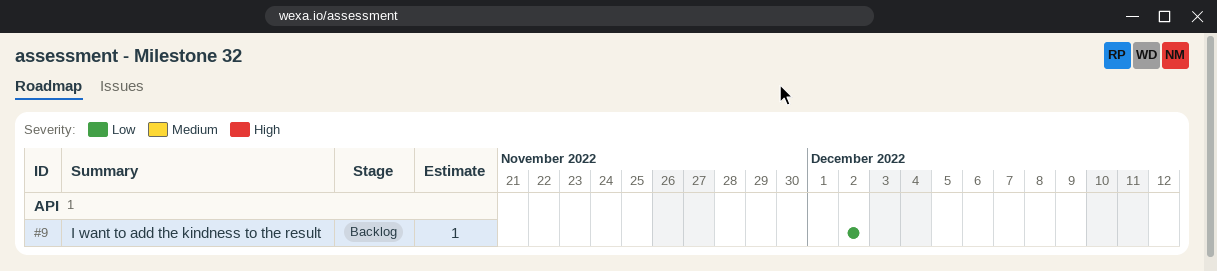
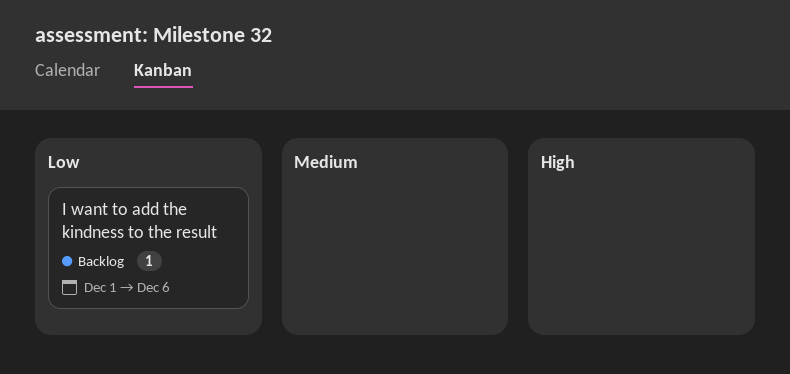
I want to add the kindness to the result, start: Dec 2 -> Dec 1
I want to add the kindness to the result, due: Dec 2 -> Dec 6

